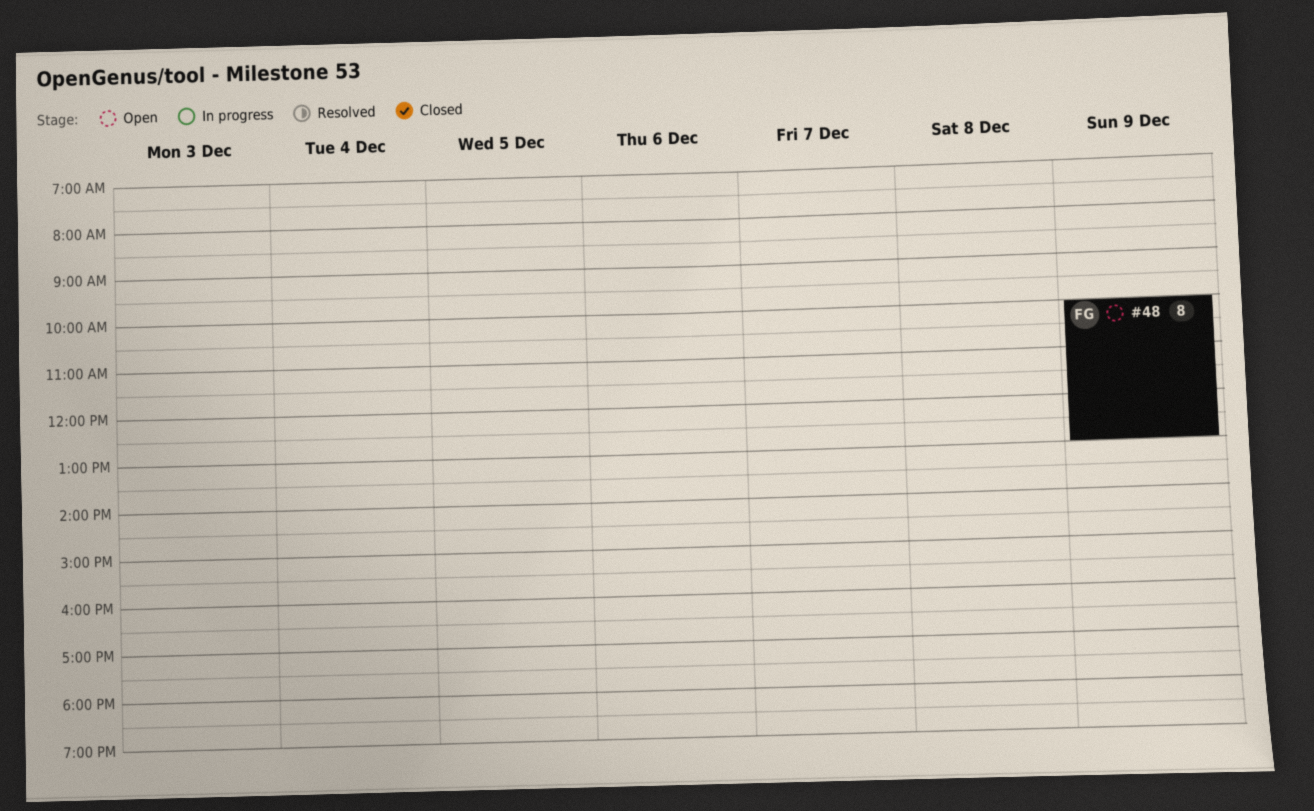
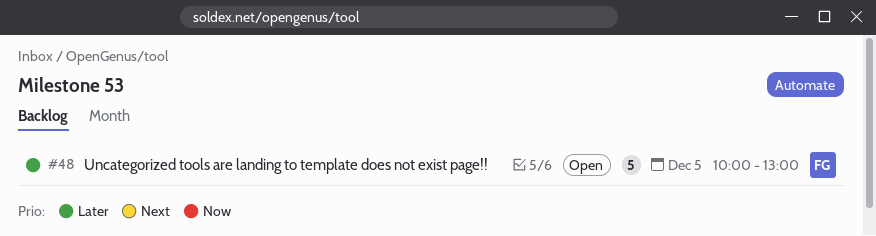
#48, estimate: 8 -> 5
#48, day: Dec 9 -> Dec 5

